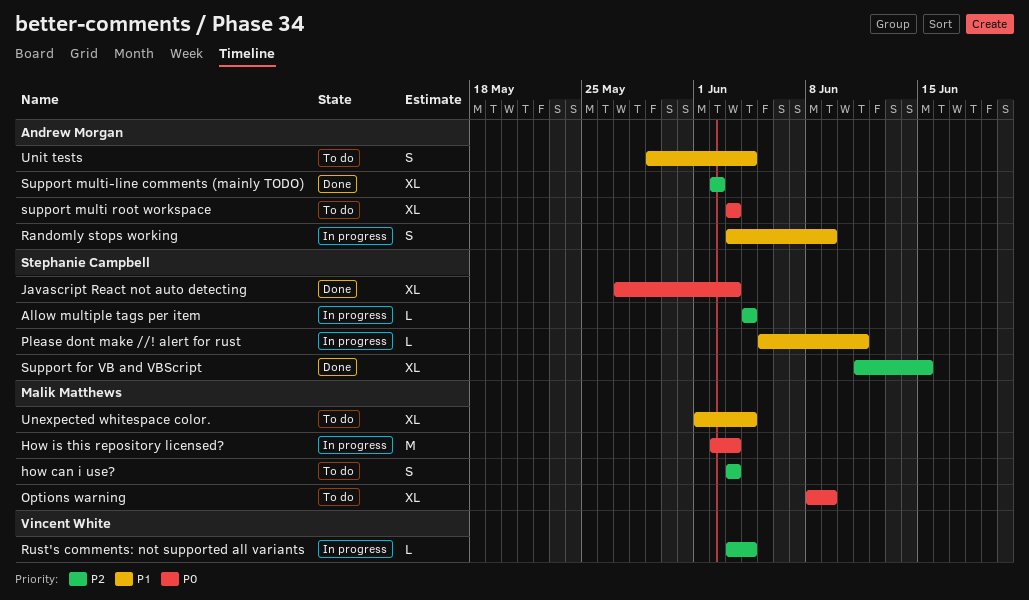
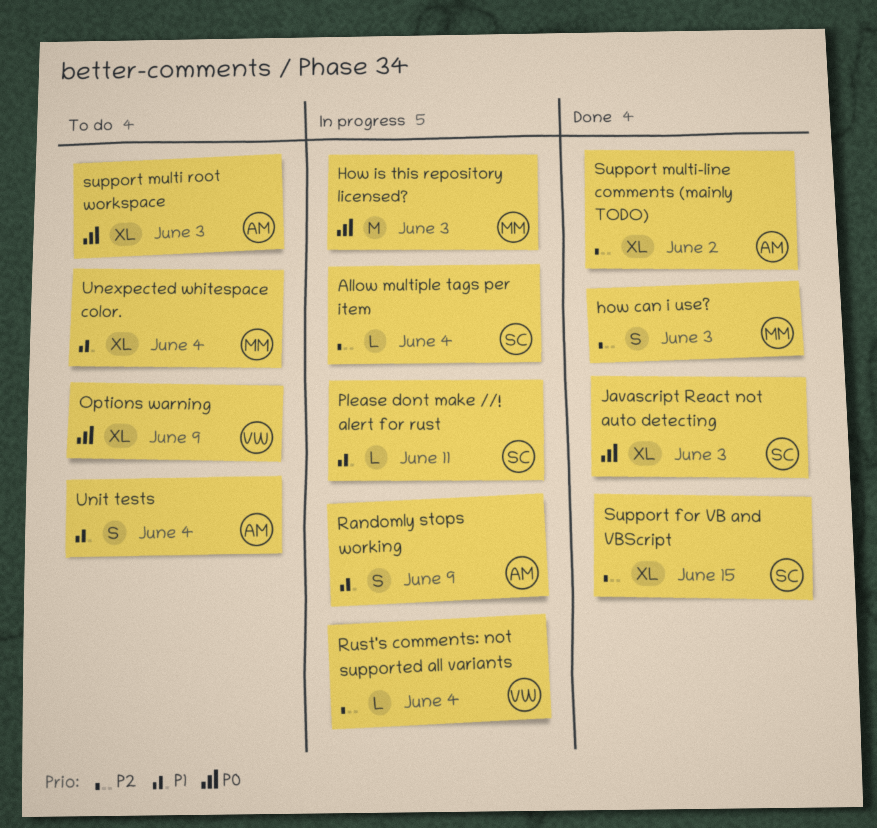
how can i use?, status: To do -> Done
Options warning, owner: Malik Matthews -> Vincent White

